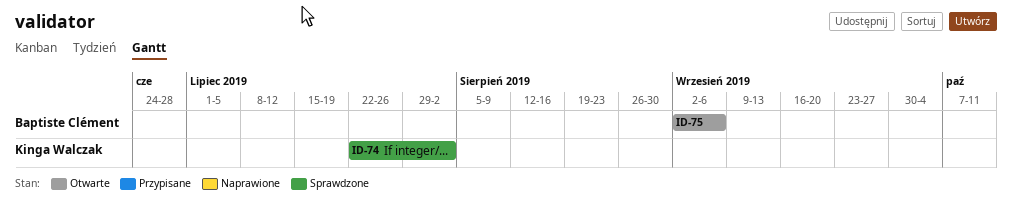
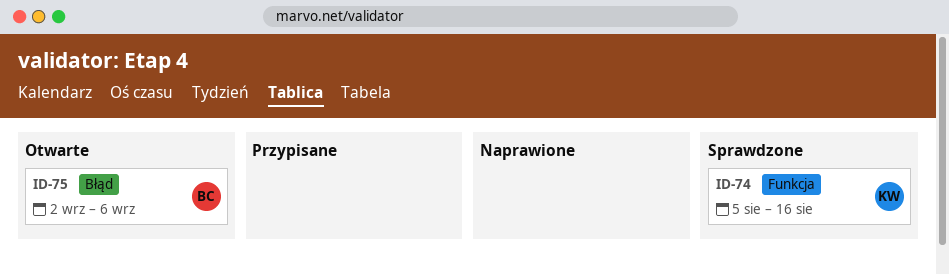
ID-74, start: Jul 22 -> Aug 5
ID-74, due: Aug 2 -> Aug 16

